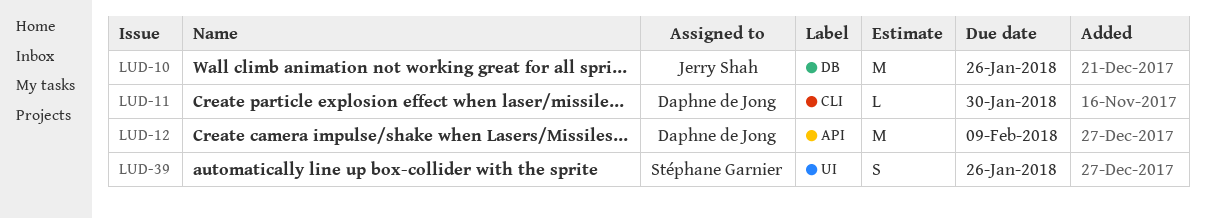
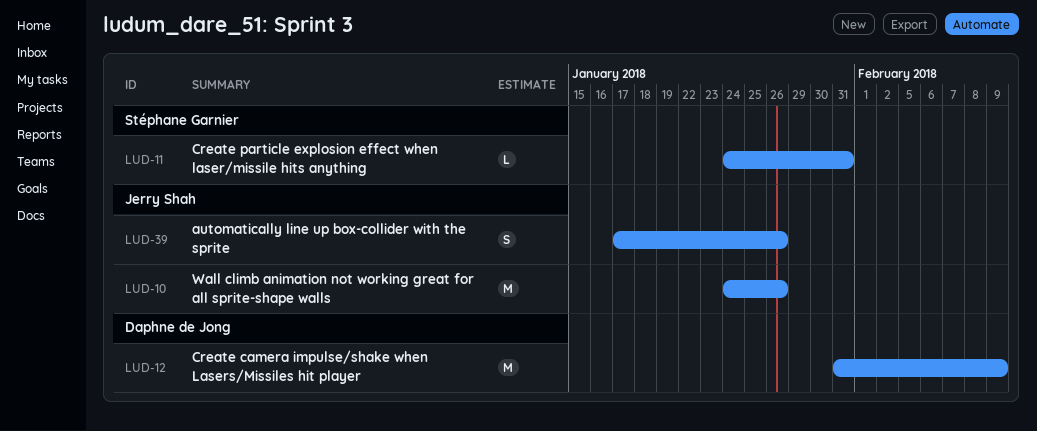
LUD-11, owner: Daphne de Jong -> Stéphane Garnier
LUD-11, due: Jan 30 -> Jan 31
LUD-39, owner: Stéphane Garnier -> Jerry Shah

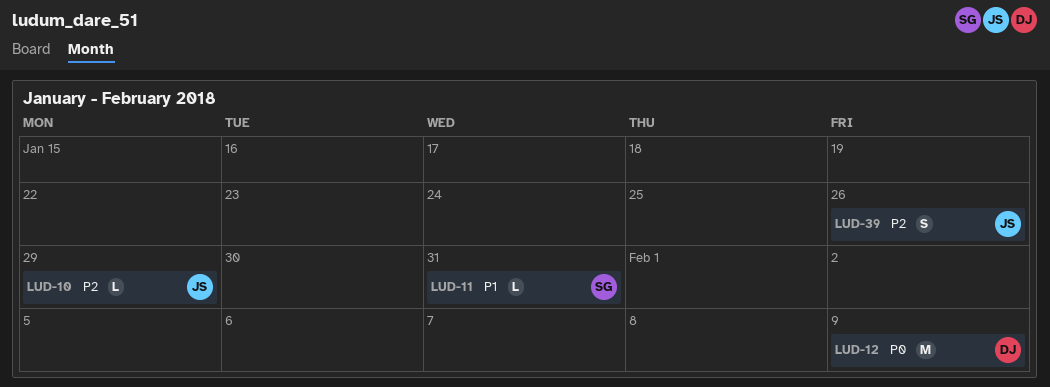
LUD-10, estimate: M -> L
LUD-10, due: Jan 26 -> Jan 29

